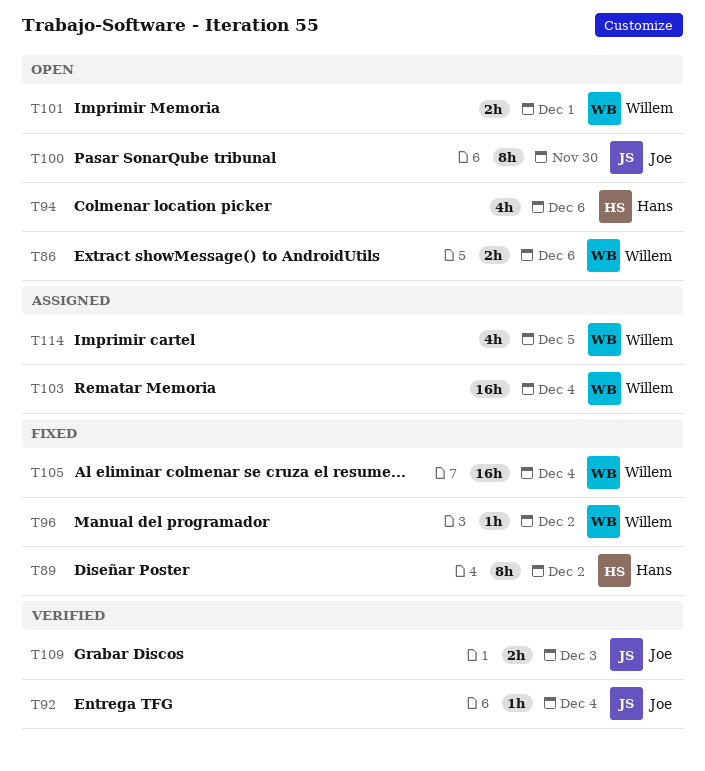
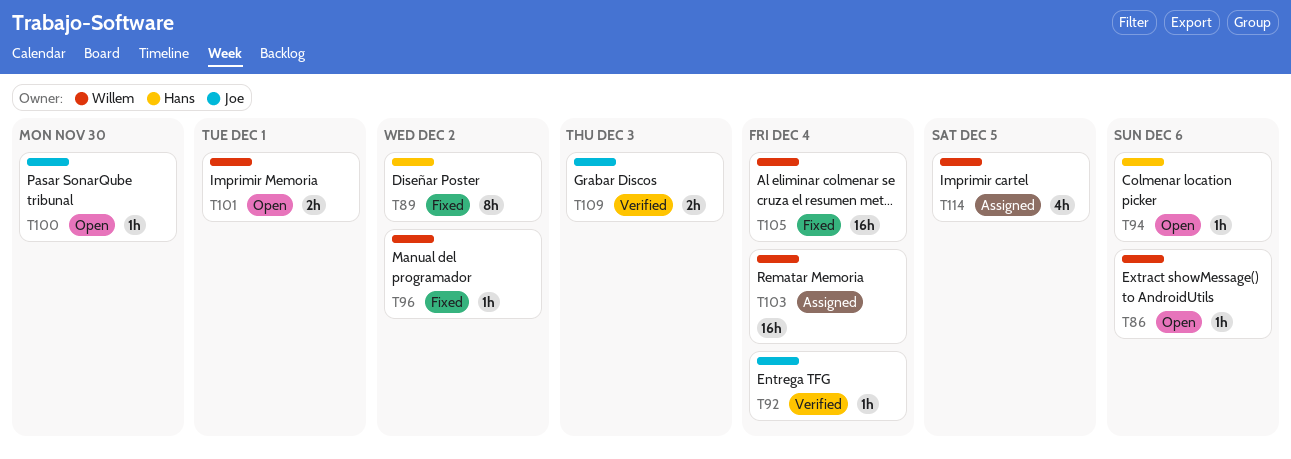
T86, estimate: 2h -> 1h
T94, estimate: 4h -> 1h
T100, estimate: 8h -> 1h

